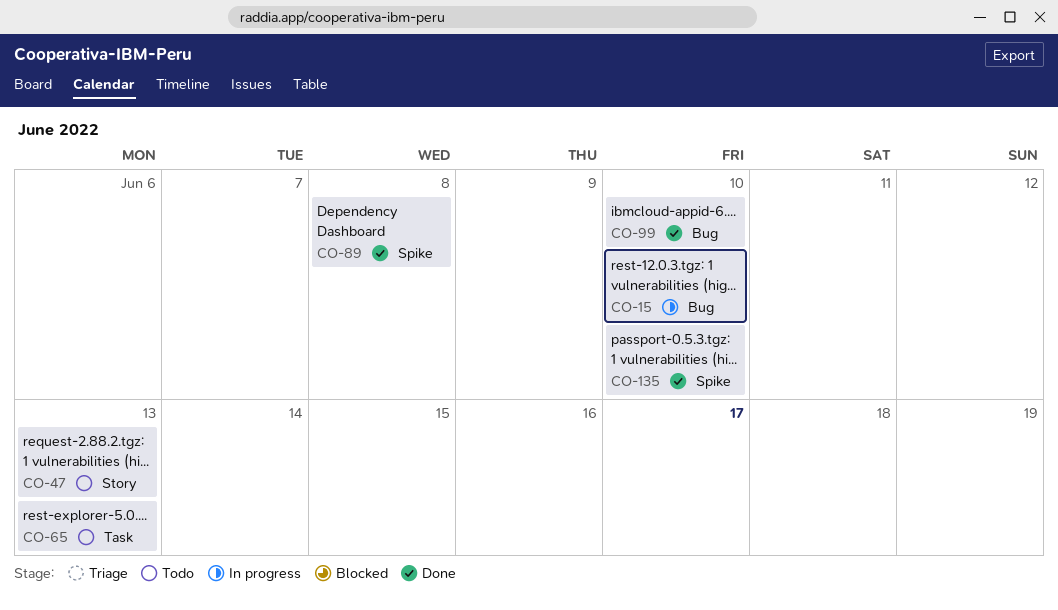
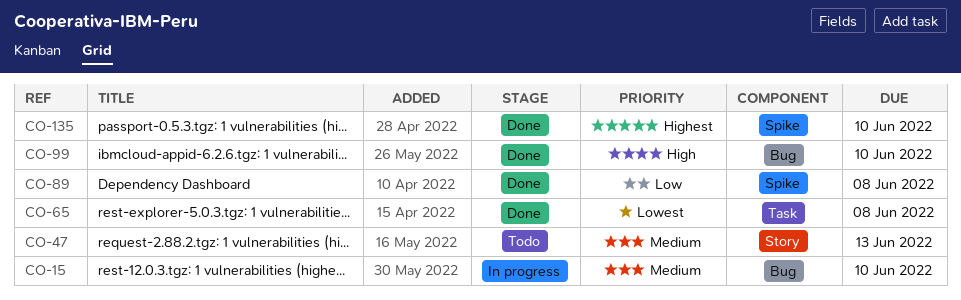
CO-65, status: Todo -> Done
CO-65, due: Jun 13 -> Jun 8

